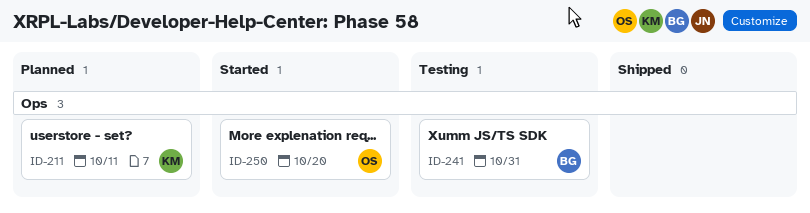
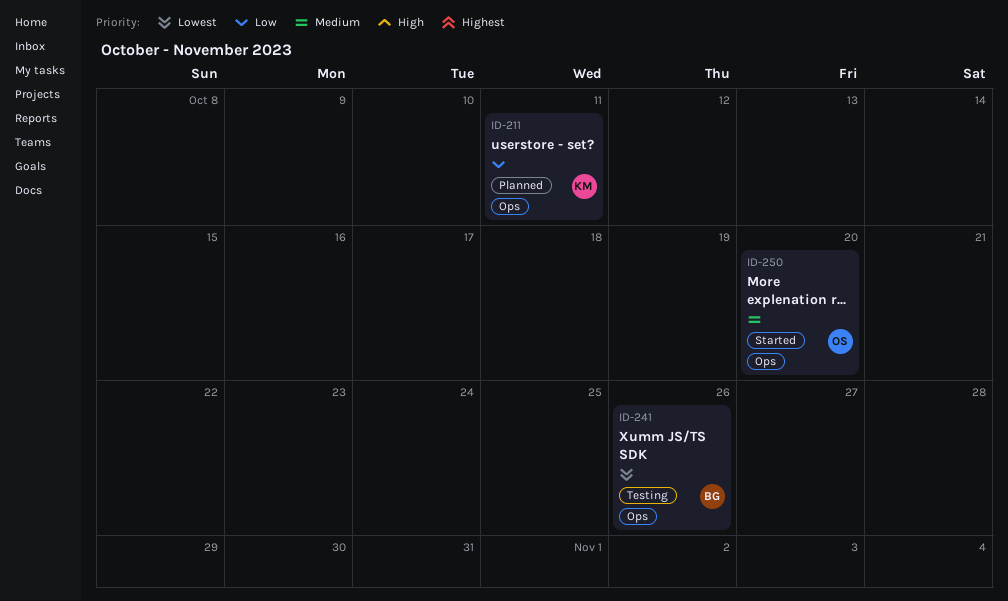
ID-241, due: Oct 31 -> Oct 26

